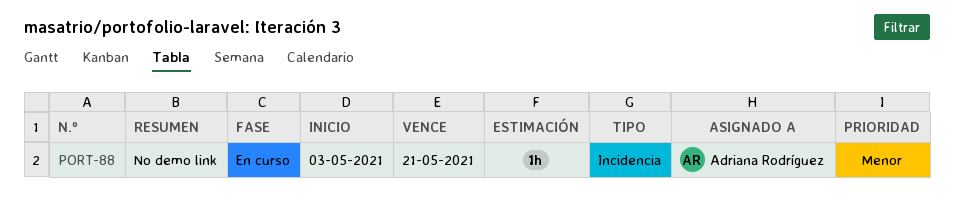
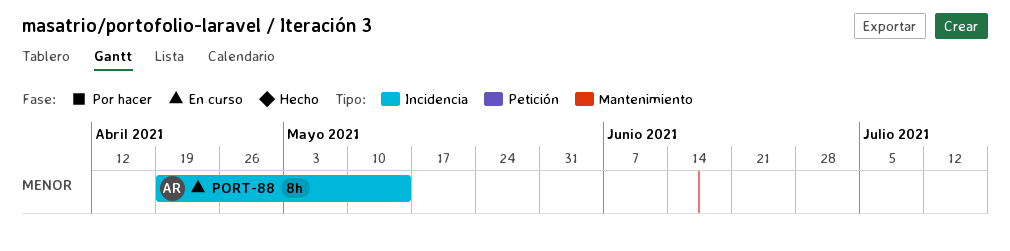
PORT-88, estimate: 1h -> 8h
PORT-88, start: May 3 -> Apr 19
PORT-88, due: May 21 -> May 14

